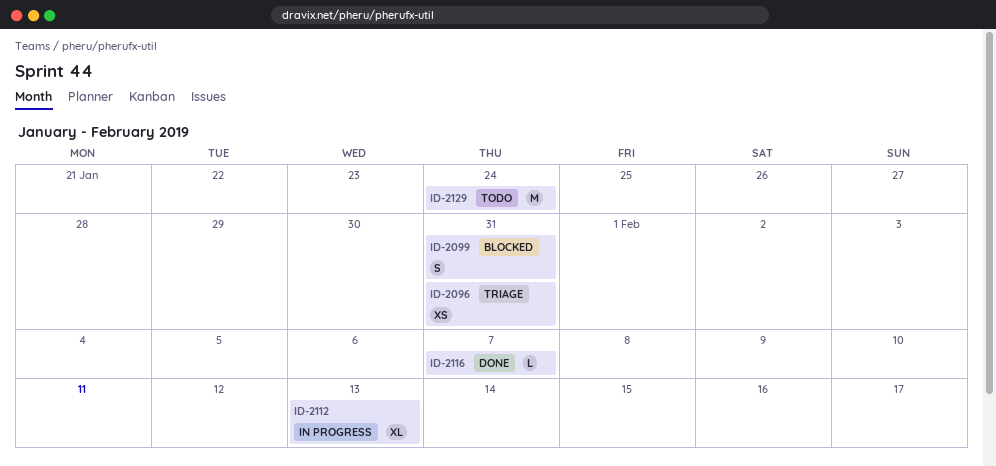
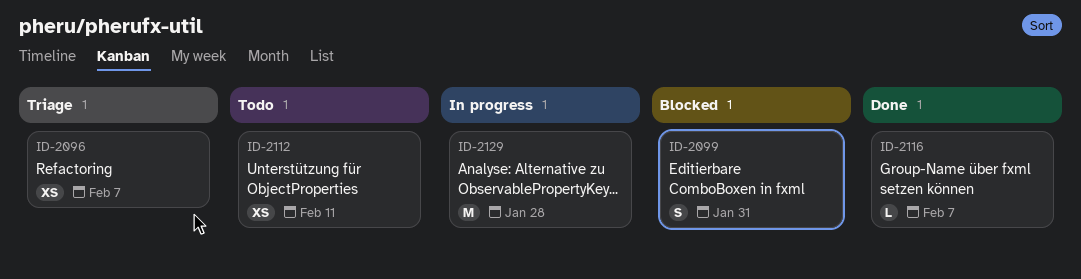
ID-2096, due: Jan 31 -> Feb 7
ID-2112, status: In progress -> Todo
ID-2112, estimate: XL -> XS
ID-2112, due: Feb 13 -> Feb 11
ID-2129, status: Todo -> In progress
ID-2129, due: Jan 24 -> Jan 28

